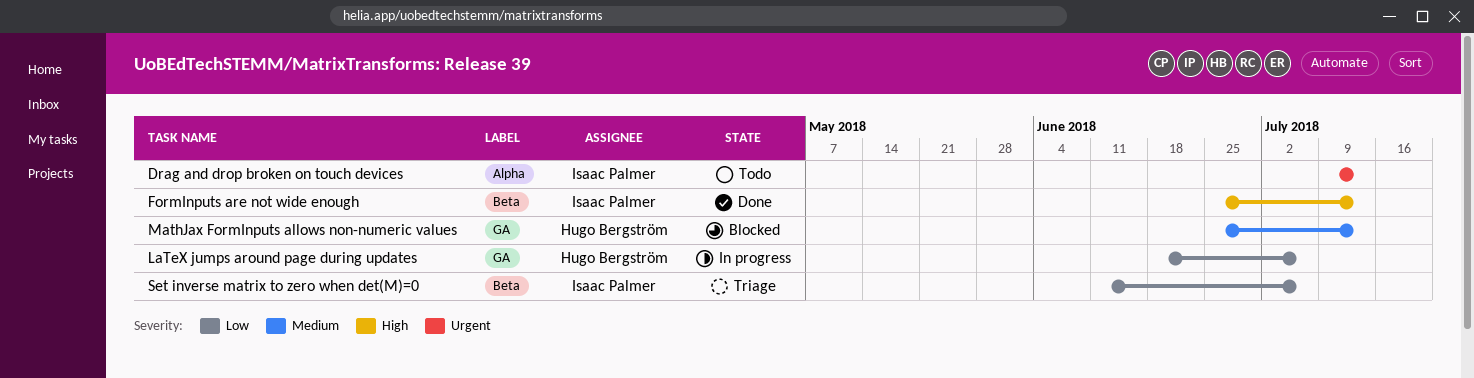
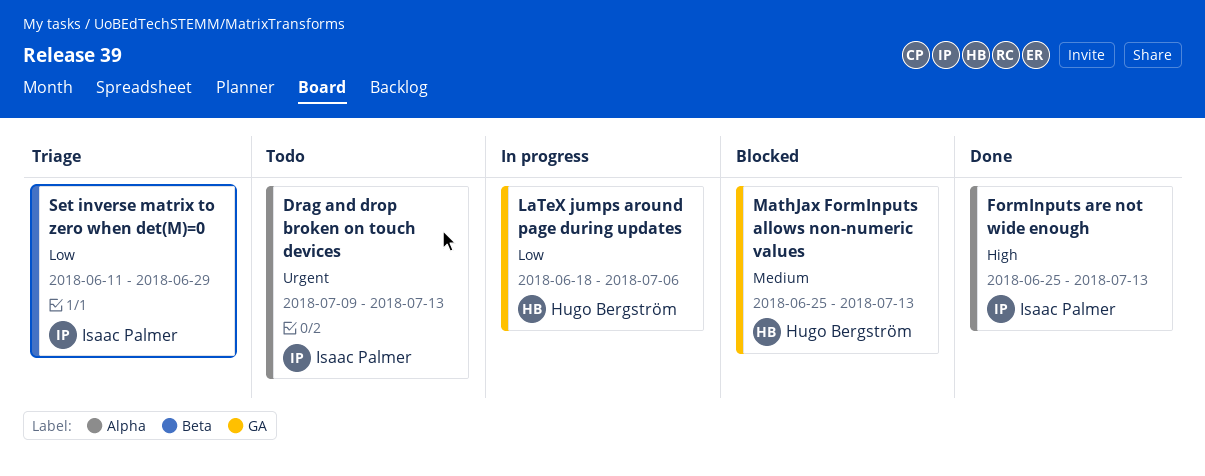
FormInputs are not wide enough, label: Beta -> Alpha
Set inverse matrix to zero when det(M)=0, due: Jul 6 -> Jun 29

